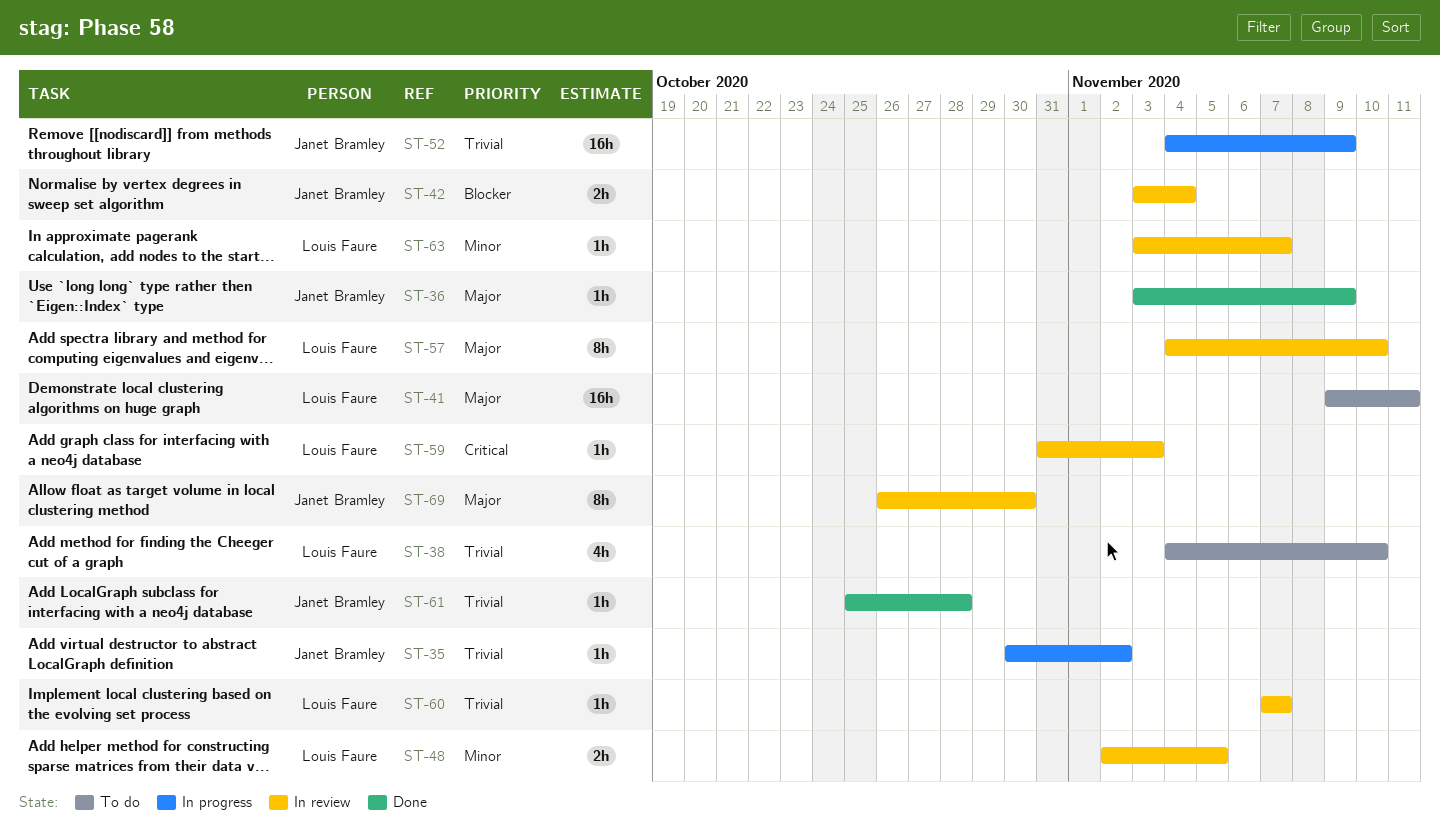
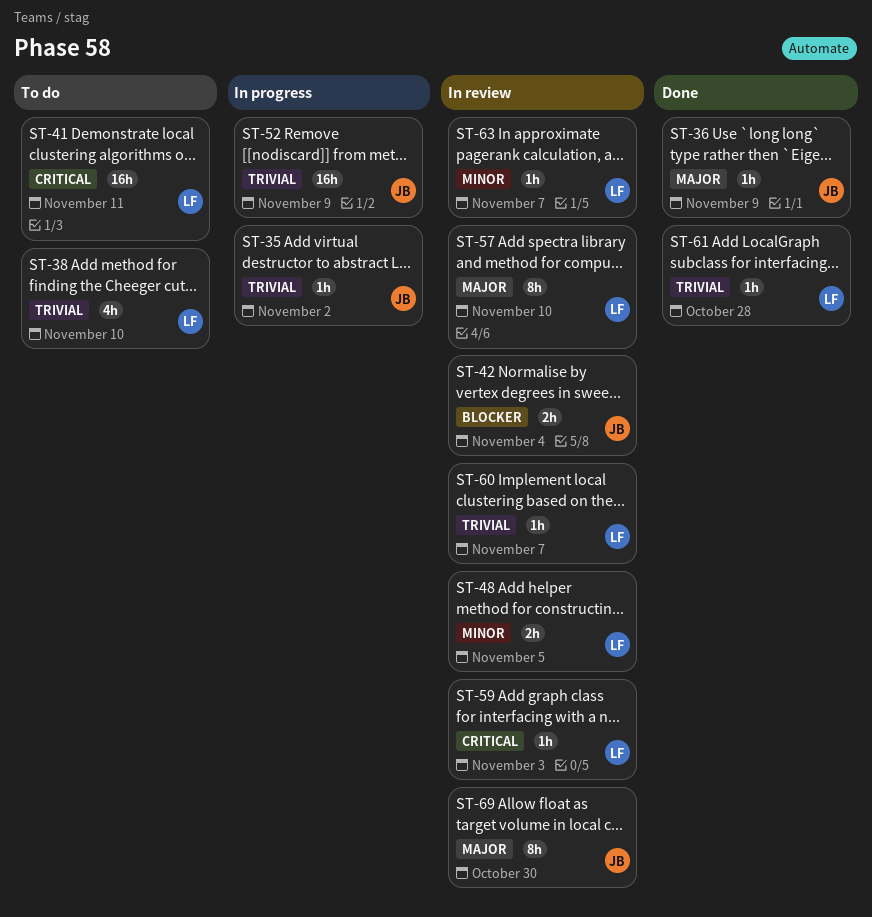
ST-41, priority: Major -> Critical
ST-61, owner: Janet Bramley -> Louis Faure

